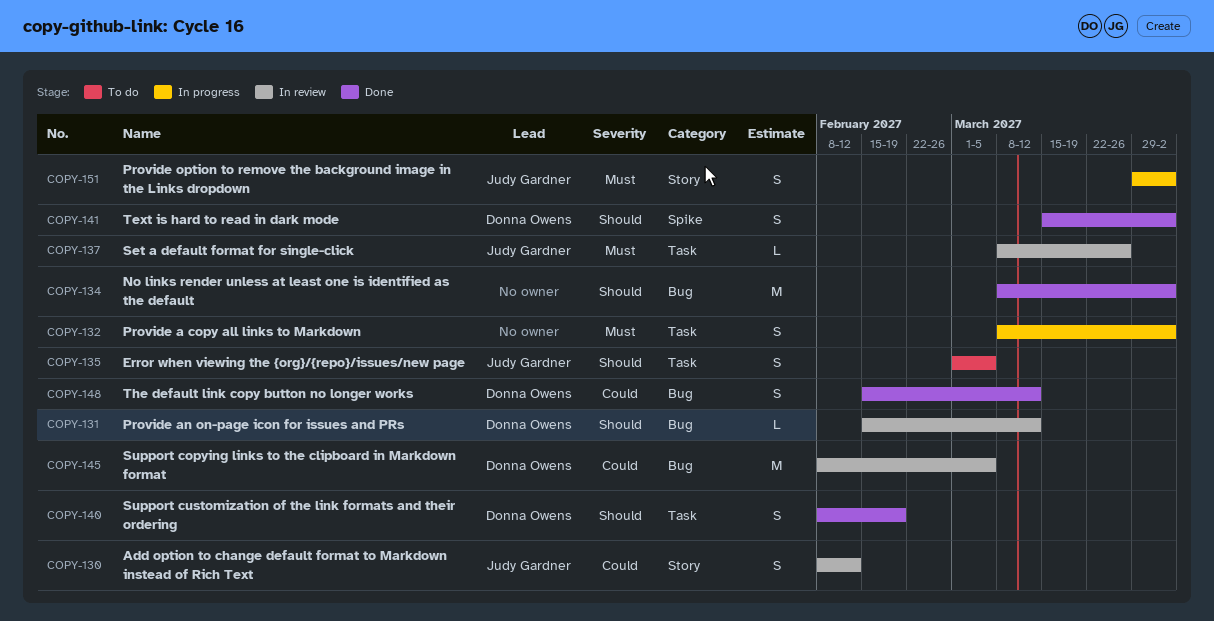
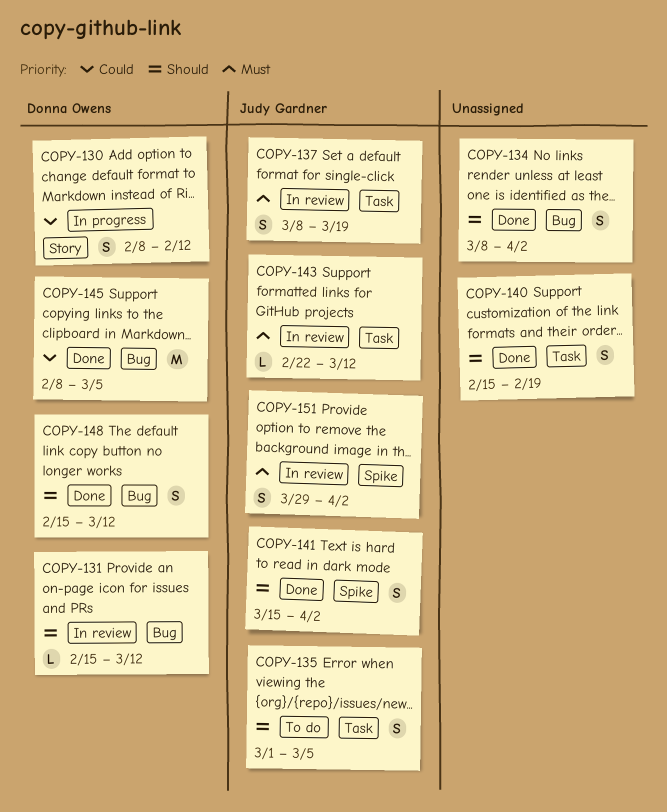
COPY-130, status: In review -> In progress
COPY-130, owner: Judy Gardner -> Donna Owens
COPY-132: present -> none
COPY-134, estimate: M -> S
COPY-137, estimate: L -> S
COPY-137, due: Mar 26 -> Mar 19
COPY-140, owner: Donna Owens -> none
COPY-140, start: Feb 8 -> Feb 15
COPY-141, owner: Donna Owens -> Judy Gardner
COPY-143: none -> present
COPY-145, status: In review -> Done
COPY-148, priority: Could -> Should
COPY-151, status: In progress -> In review
COPY-151, label: Story -> Spike

